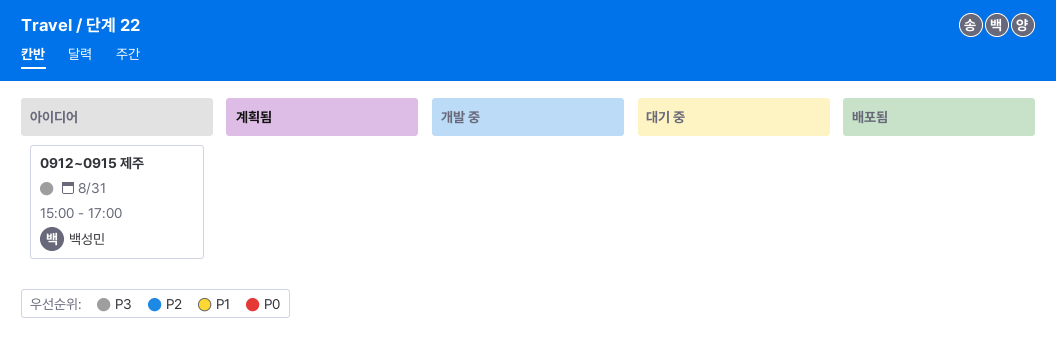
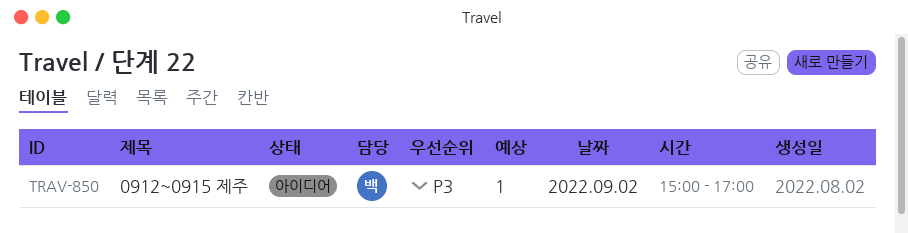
0912~0915 제주, day: Aug 31 -> Sep 2

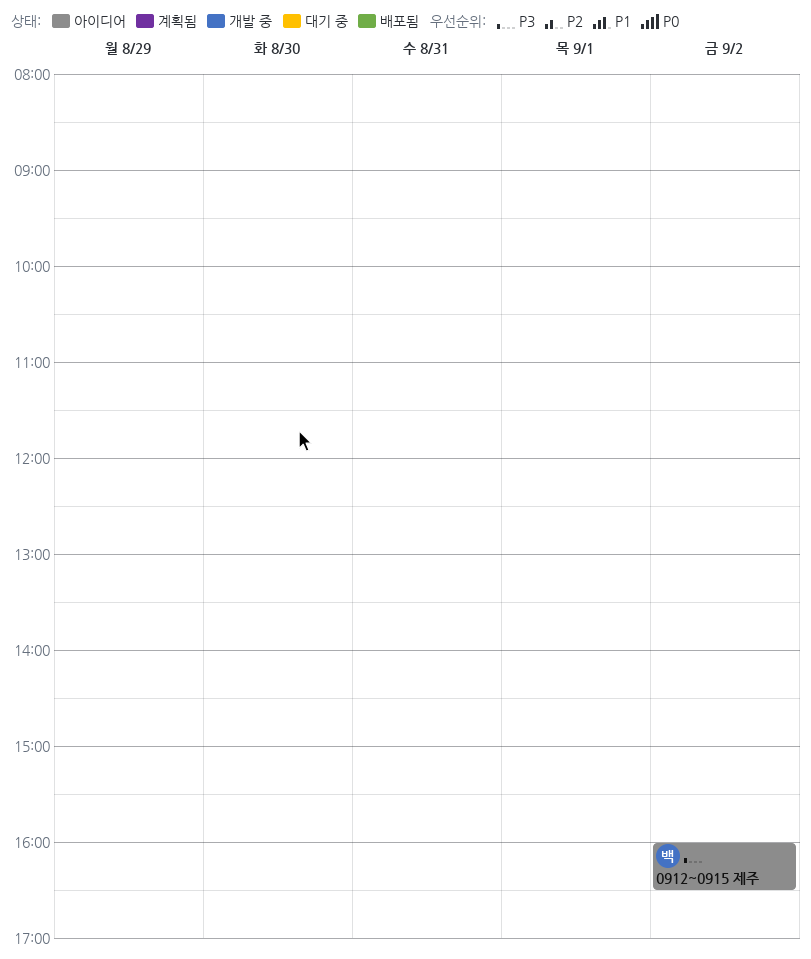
0912~0915 제주, begins: 15:00 -> 16:00
0912~0915 제주, ends: 17:00 -> 16:30

